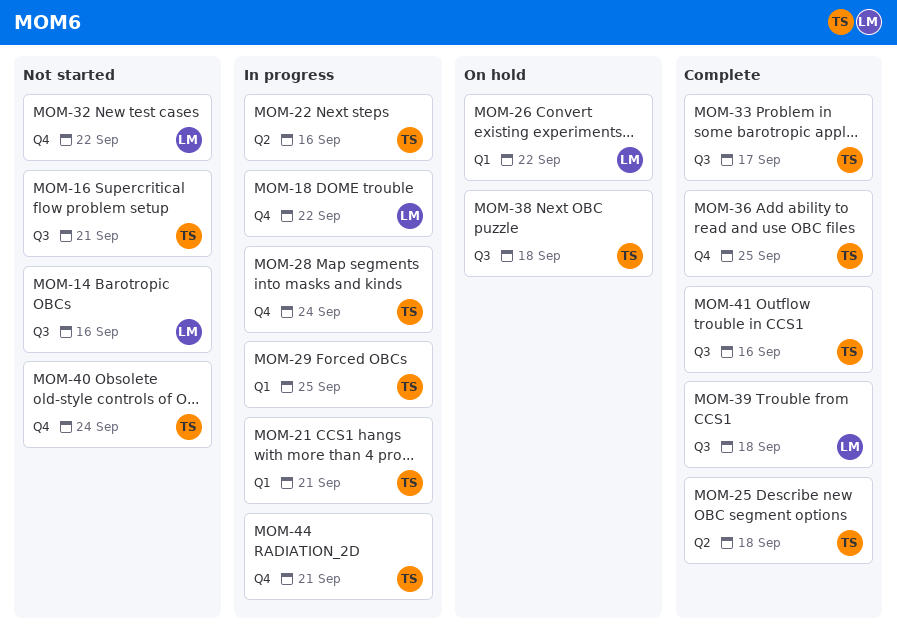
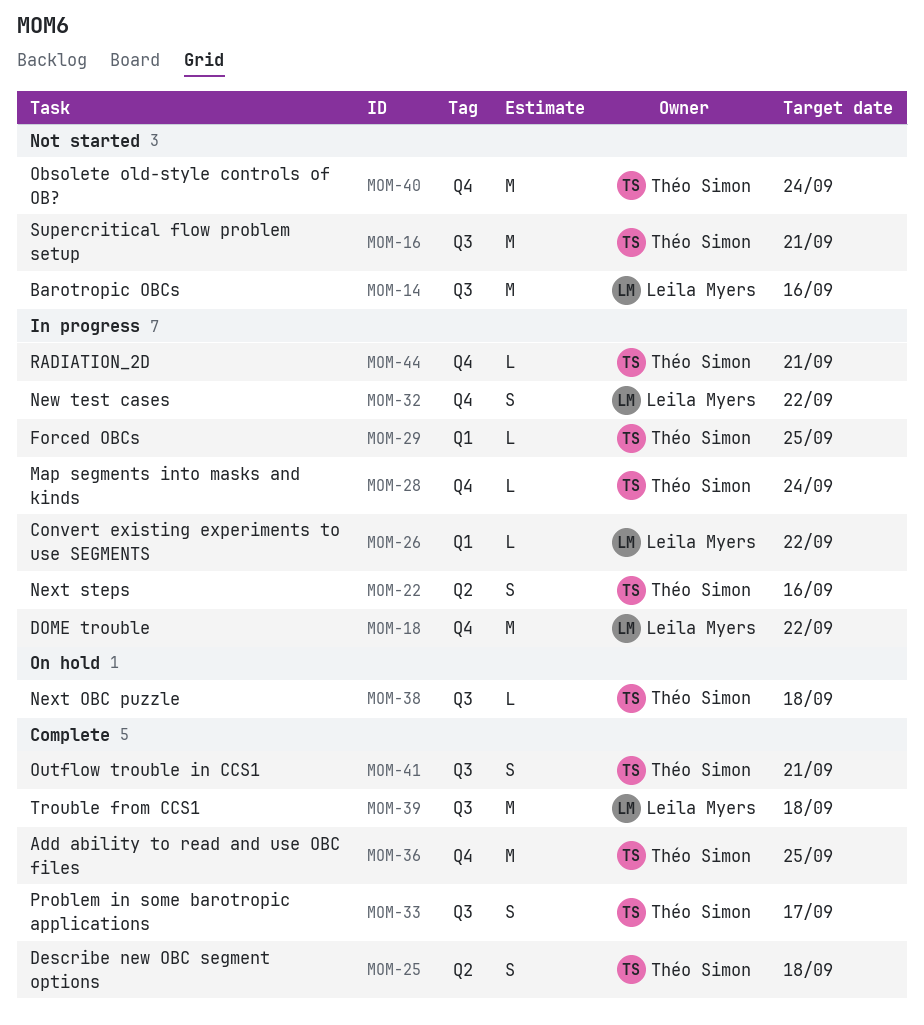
MOM-21: present -> none
MOM-26, status: On hold -> In progress
MOM-32, status: Not started -> In progress
MOM-41, due: Sep 16 -> Sep 21

